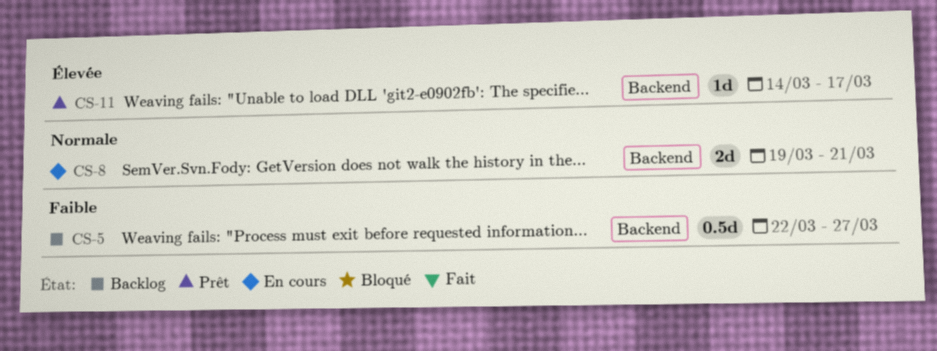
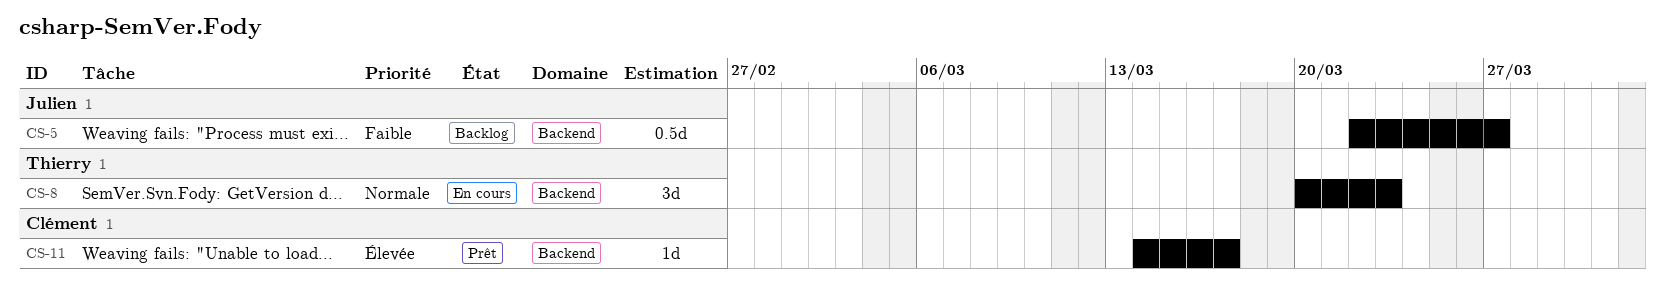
CS-8, estimate: 2d -> 3d
CS-8, start: Mar 19 -> Mar 20
CS-8, due: Mar 21 -> Mar 23

